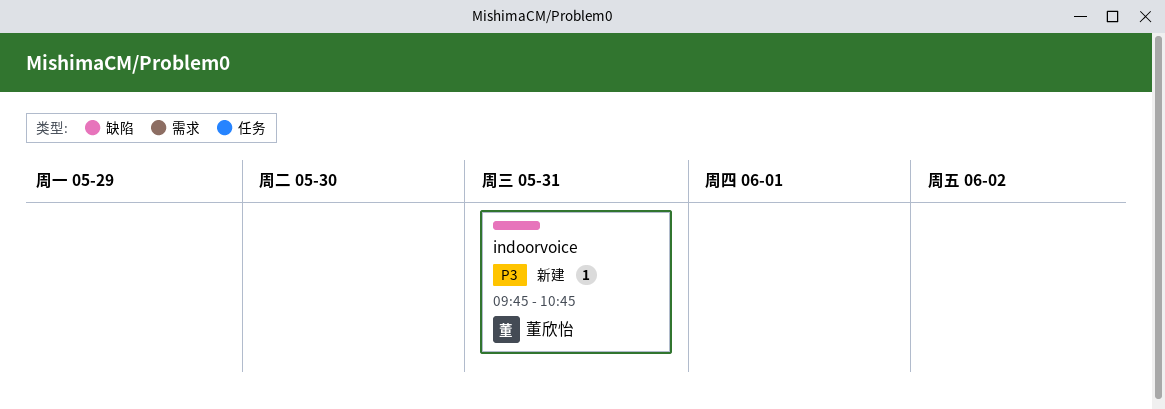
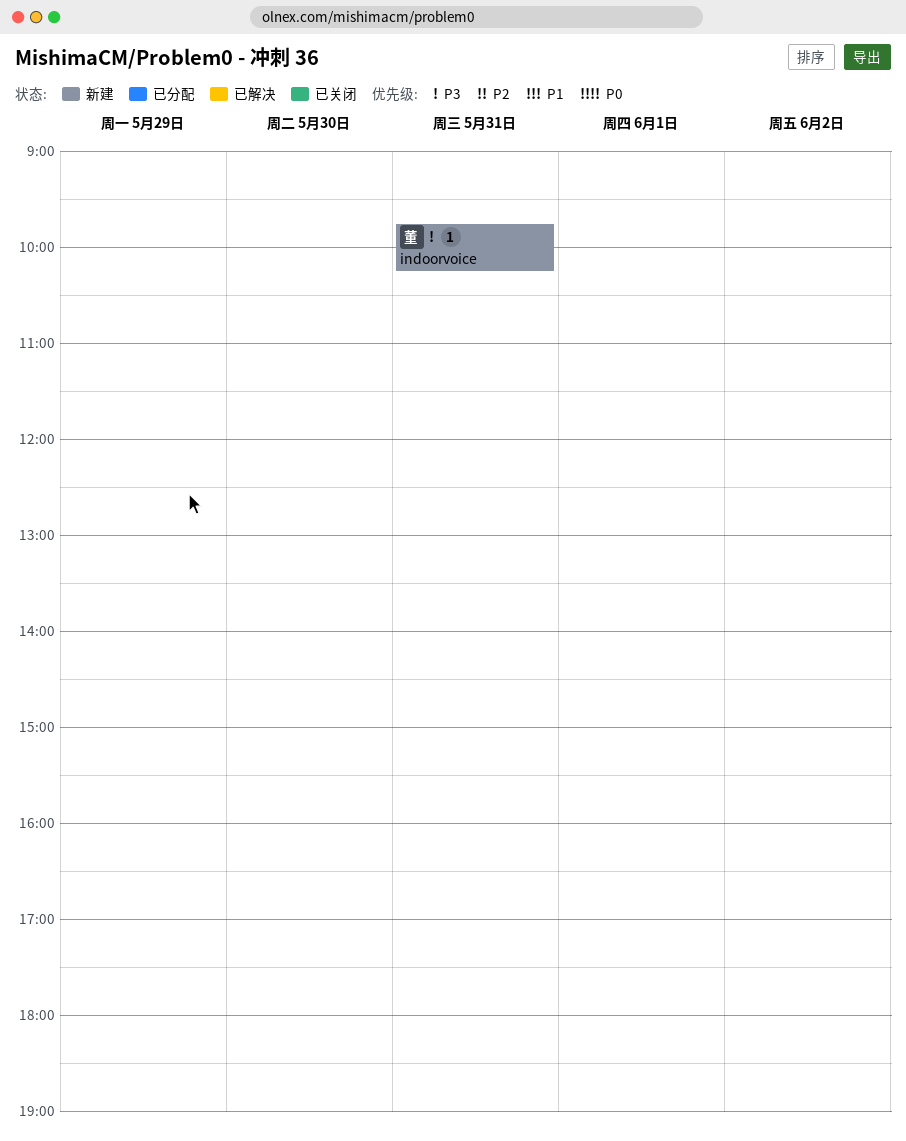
indoorvoice, ends: 10:45 -> 10:15

